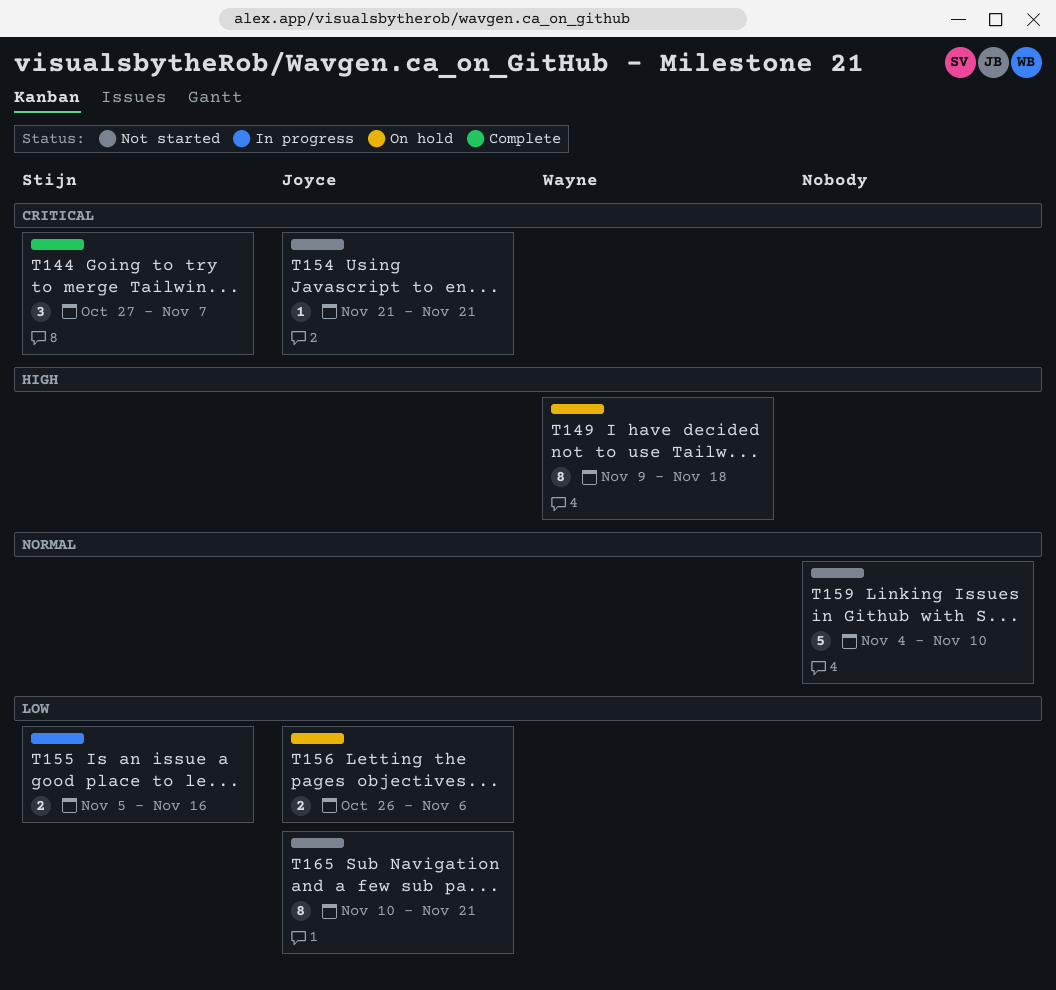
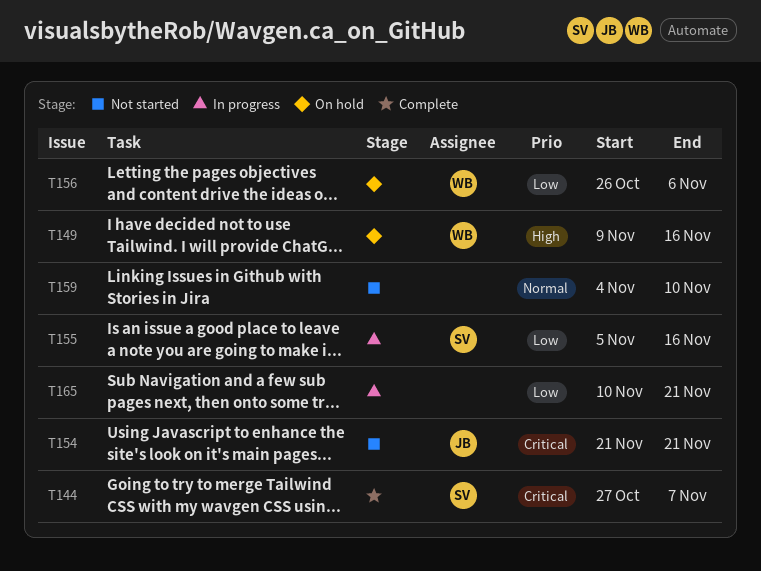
T149, due: Nov 18 -> Nov 16
T156, owner: Joyce -> Wayne
T165, status: Not started -> In progress
T165, owner: Joyce -> none

